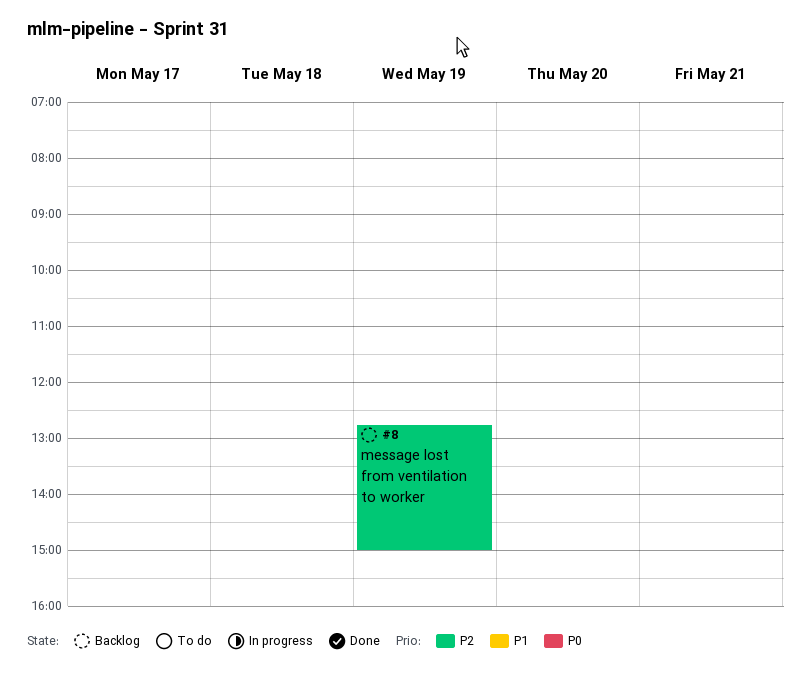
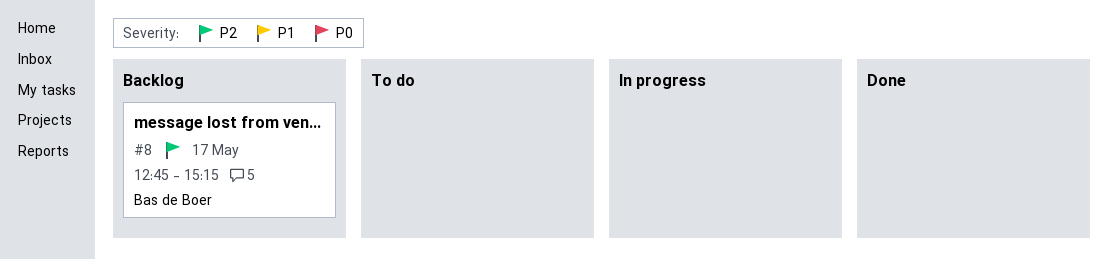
#8, day: May 19 -> May 17
#8, ends: 15:00 -> 15:15

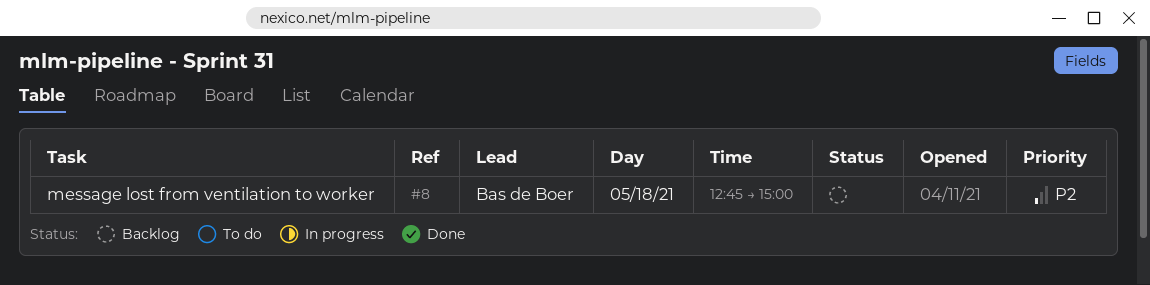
#8, day: May 17 -> May 18
#8, ends: 15:15 -> 15:00

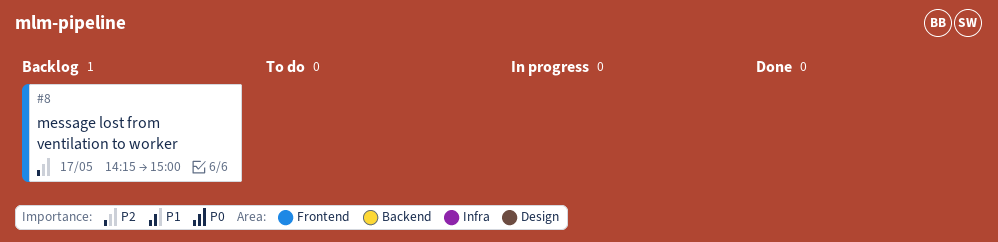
#8, day: May 18 -> May 17
#8, begins: 12:45 -> 14:15

